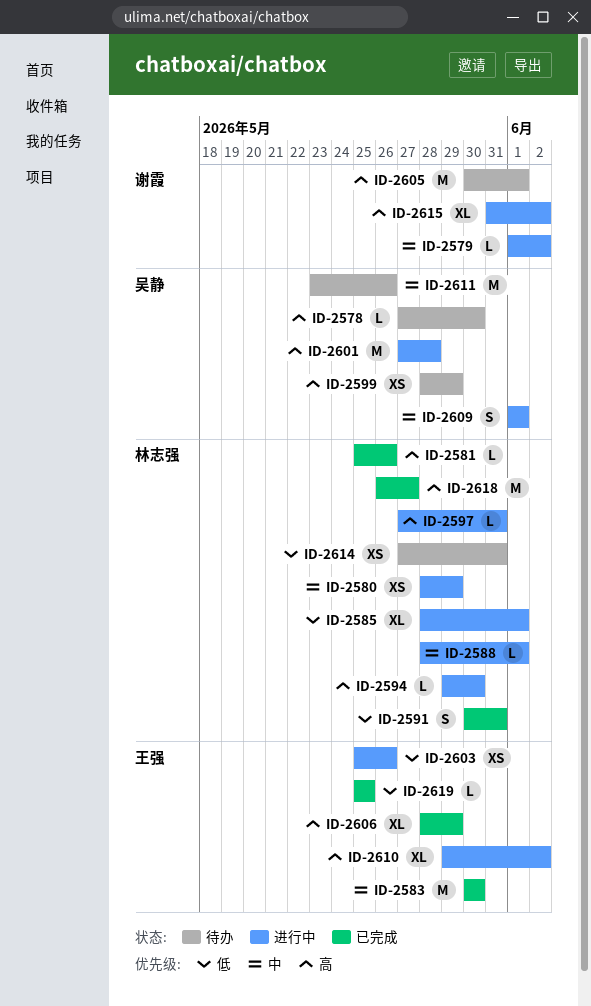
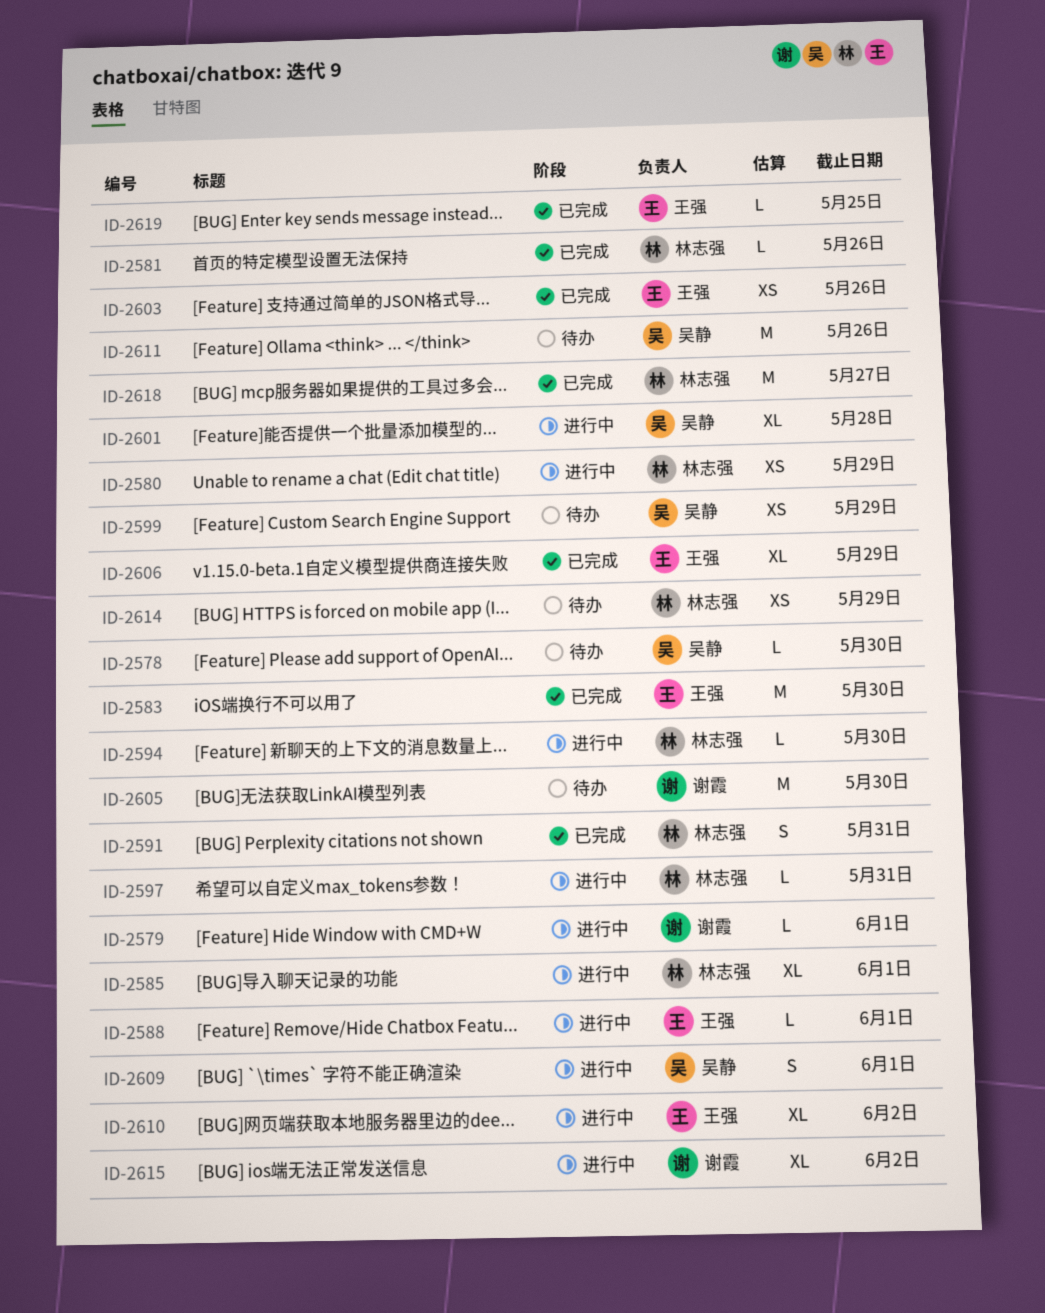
ID-2579, due: Jun 2 -> Jun 1
ID-2588, owner: 林志强 -> 王强
ID-2601, estimate: M -> XL
ID-2603, status: 进行中 -> 已完成
ID-2605, due: Jun 1 -> May 30
ID-2614, due: May 31 -> May 29

